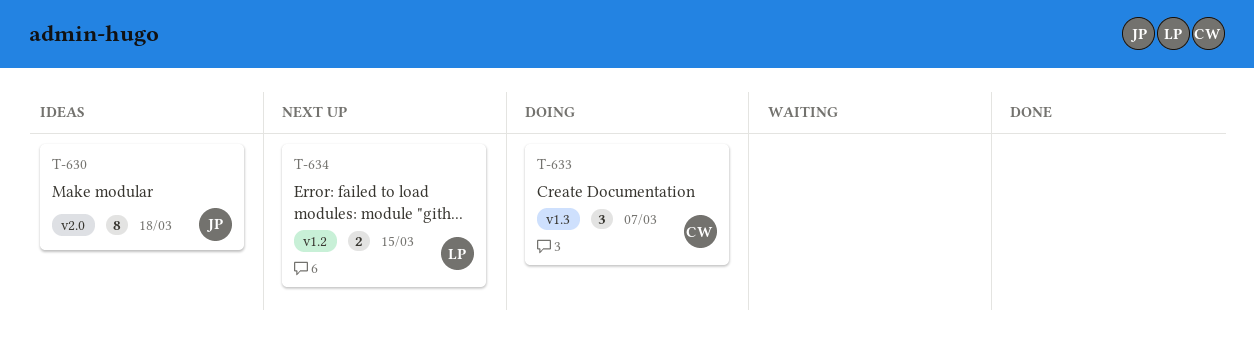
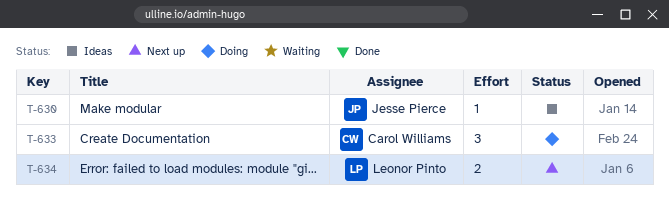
T-630, estimate: 8 -> 1

